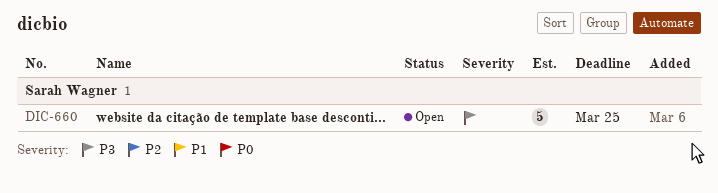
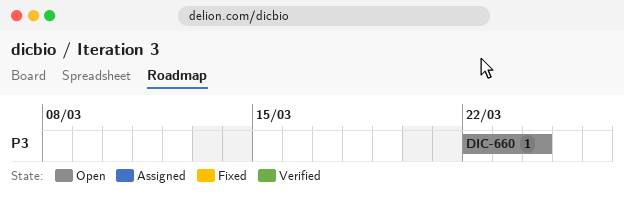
DIC-660, estimate: 5 -> 1
DIC-660, due: Mar 25 -> Mar 24

